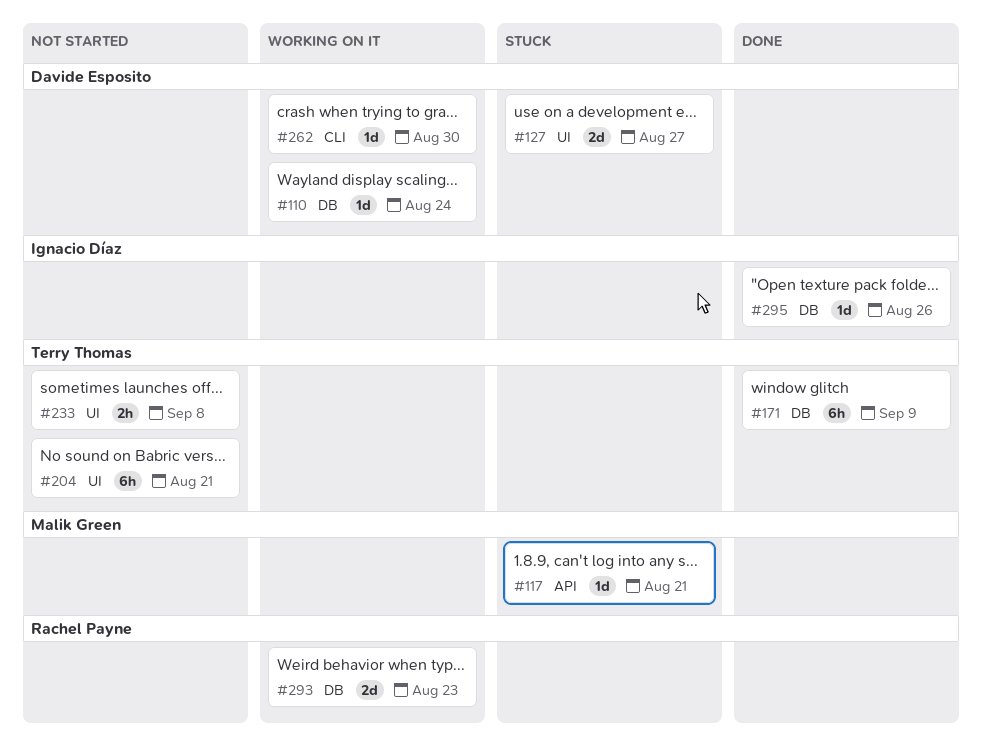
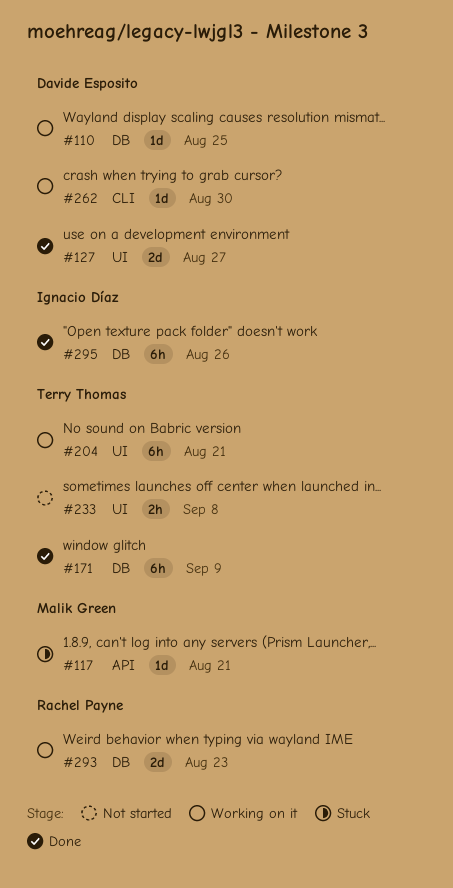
#110, due: Aug 24 -> Aug 25
#127, status: Stuck -> Done
#204, status: Not started -> Working on it
#295, estimate: 1d -> 6h

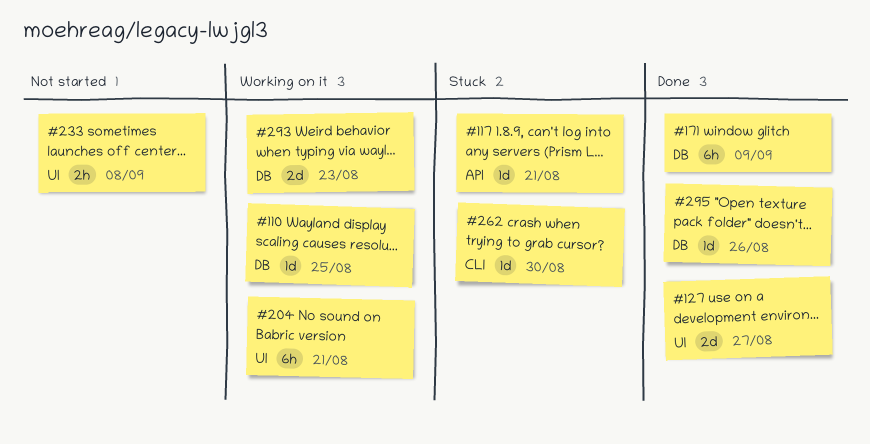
#262, status: Working on it -> Stuck
#295, estimate: 6h -> 1d

